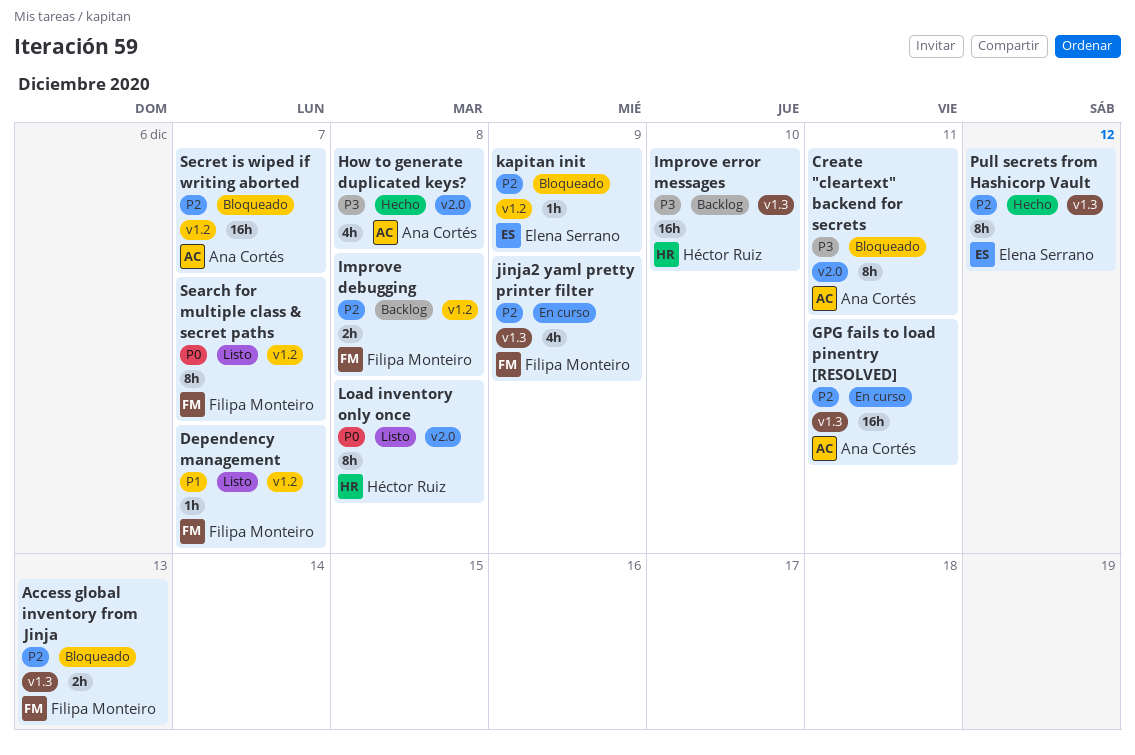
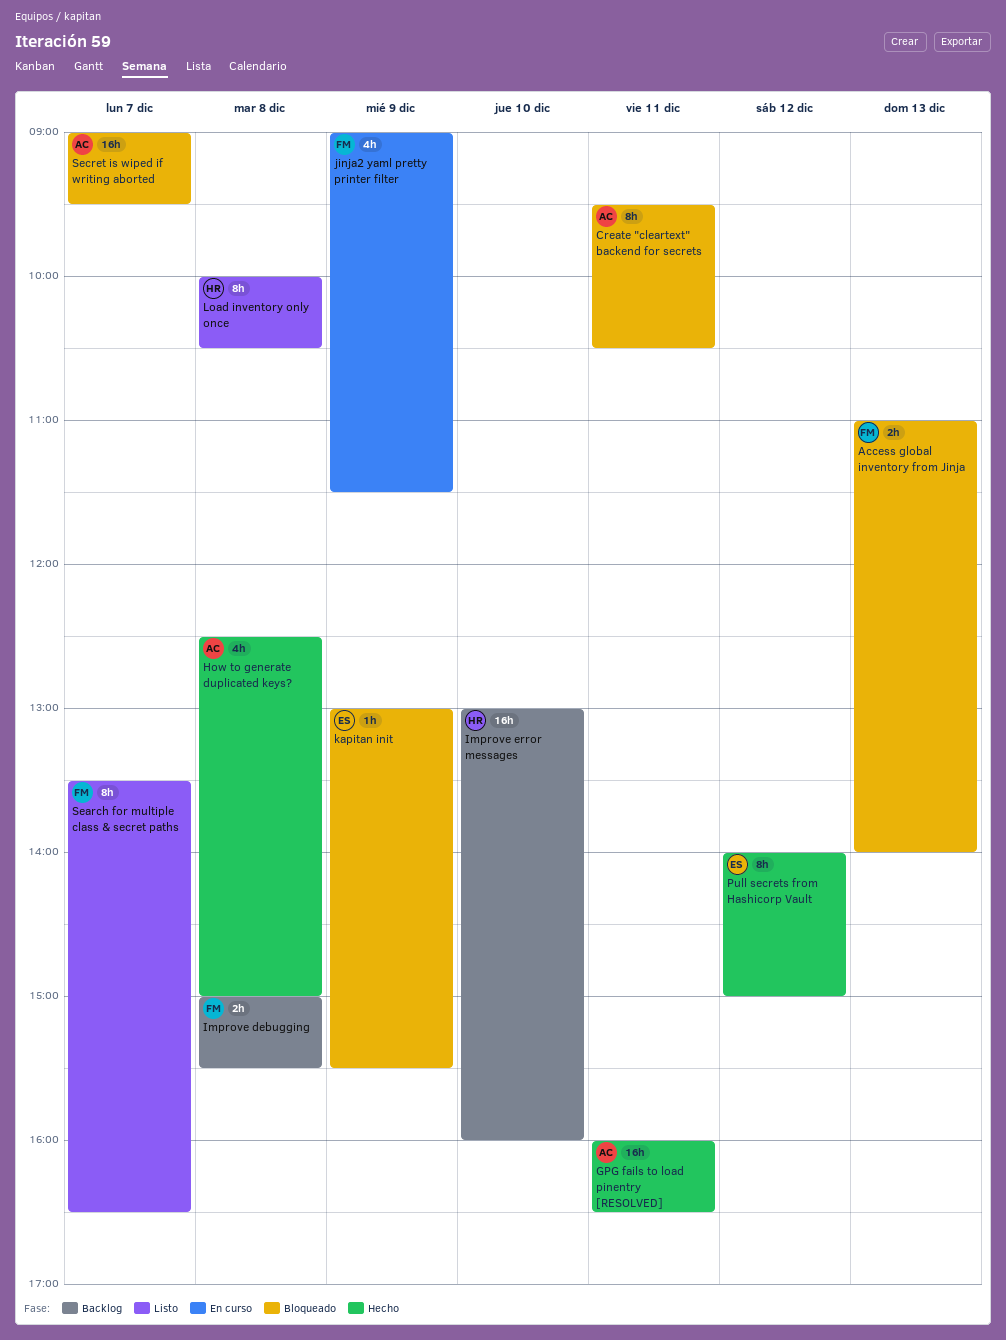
Dependency management: present -> none
GPG fails to load pinentry [RESOLVED], status: En curso -> Hecho

